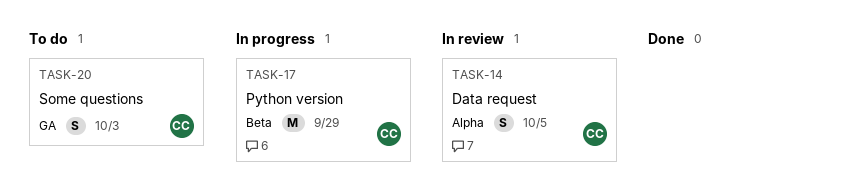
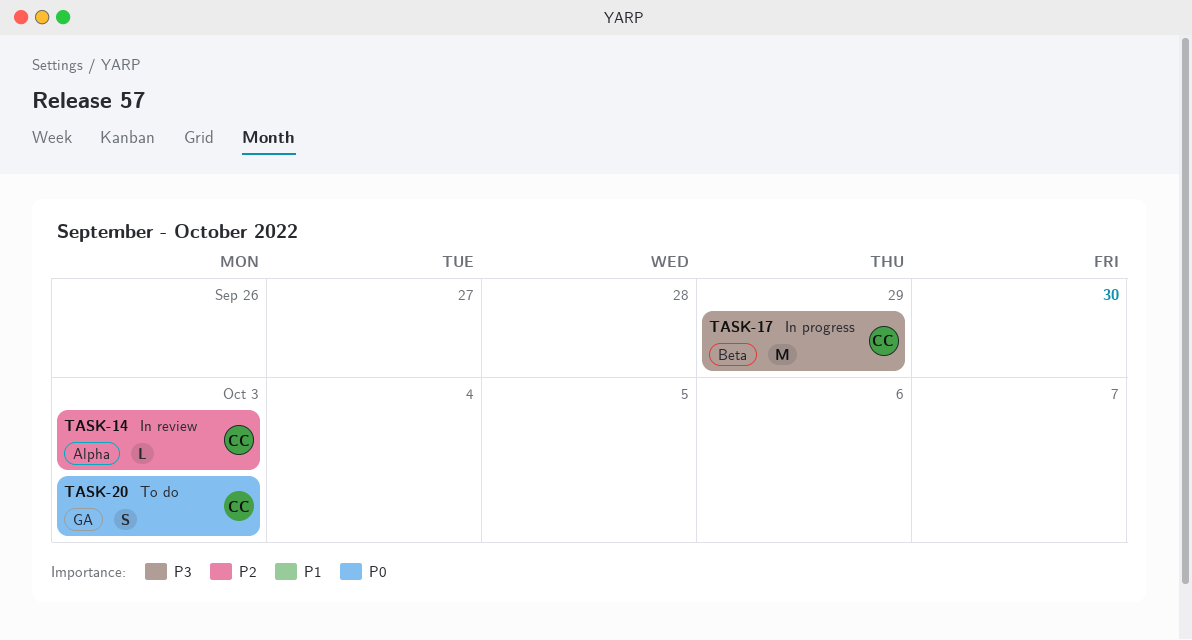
TASK-14, estimate: S -> L
TASK-14, due: Oct 5 -> Oct 3

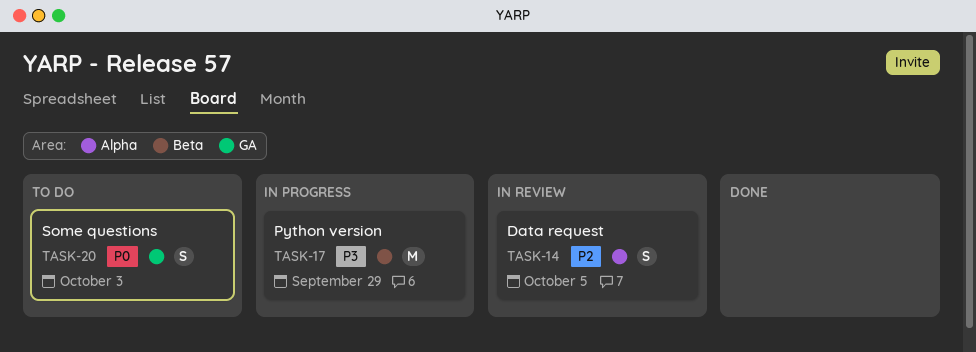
TASK-14, estimate: L -> S
TASK-14, due: Oct 3 -> Oct 5

